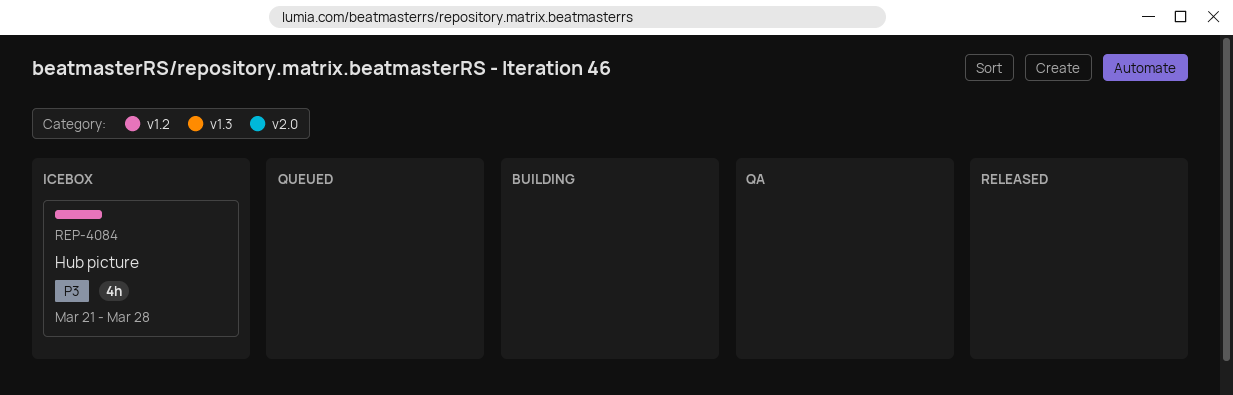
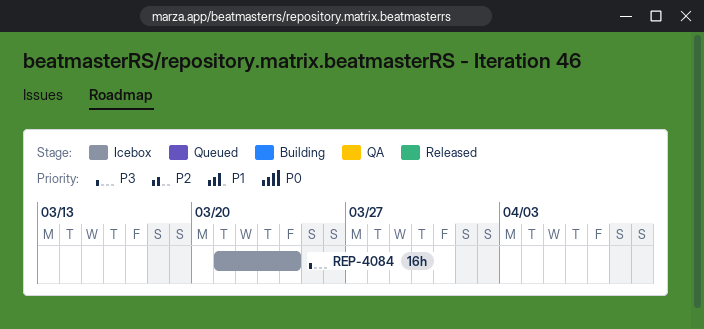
REP-4084, estimate: 4h -> 16h
REP-4084, due: Mar 28 -> Mar 24

